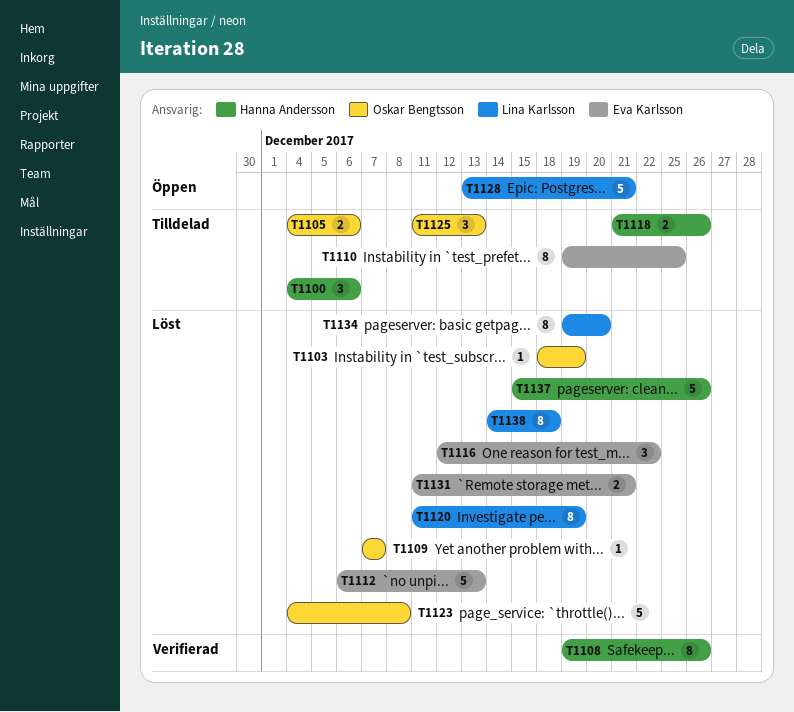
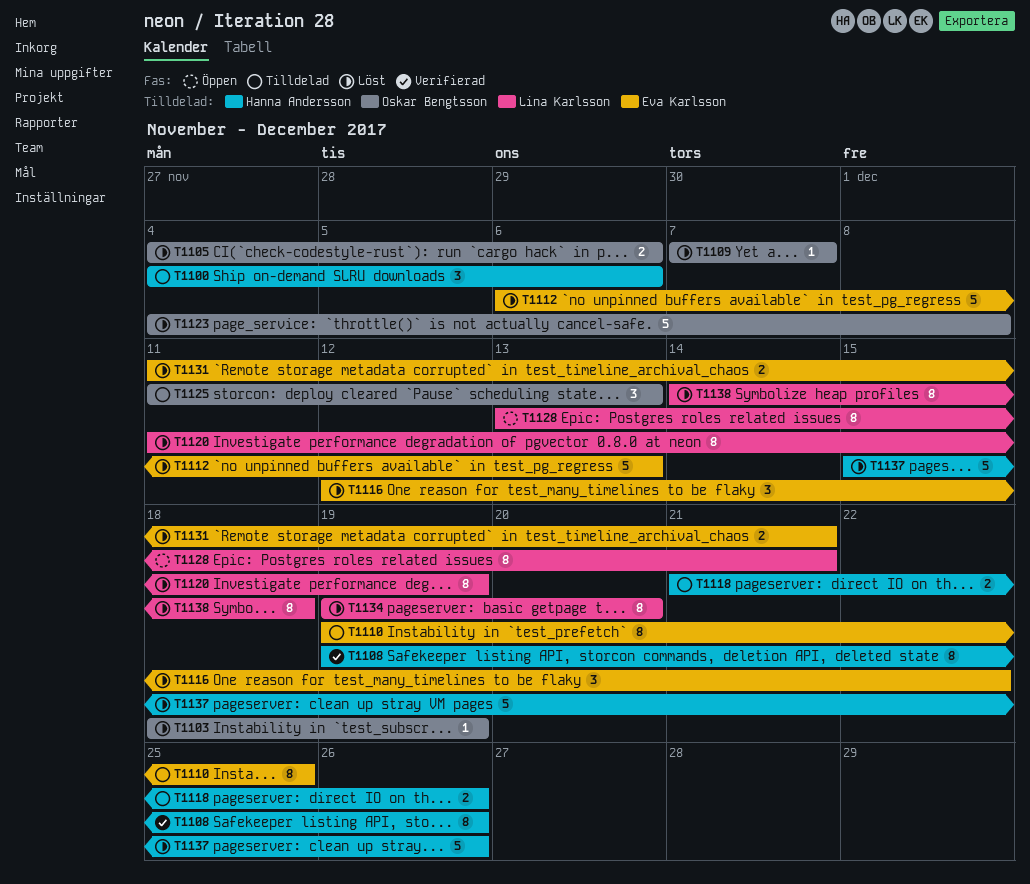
T1105, status: Tilldelad -> Löst
T1128, estimate: 5 -> 8

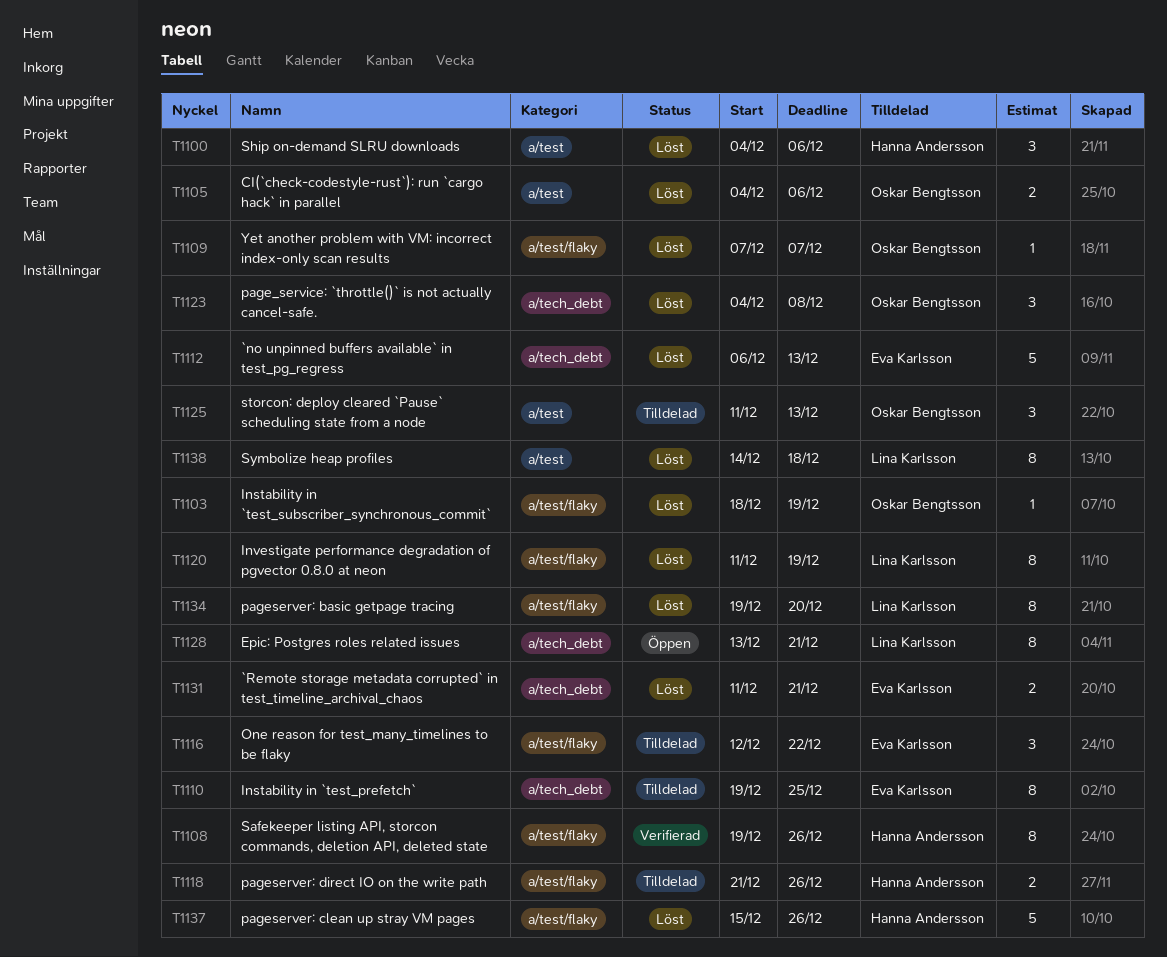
T1100, status: Tilldelad -> Löst
T1116, status: Löst -> Tilldelad
T1123, estimate: 5 -> 3

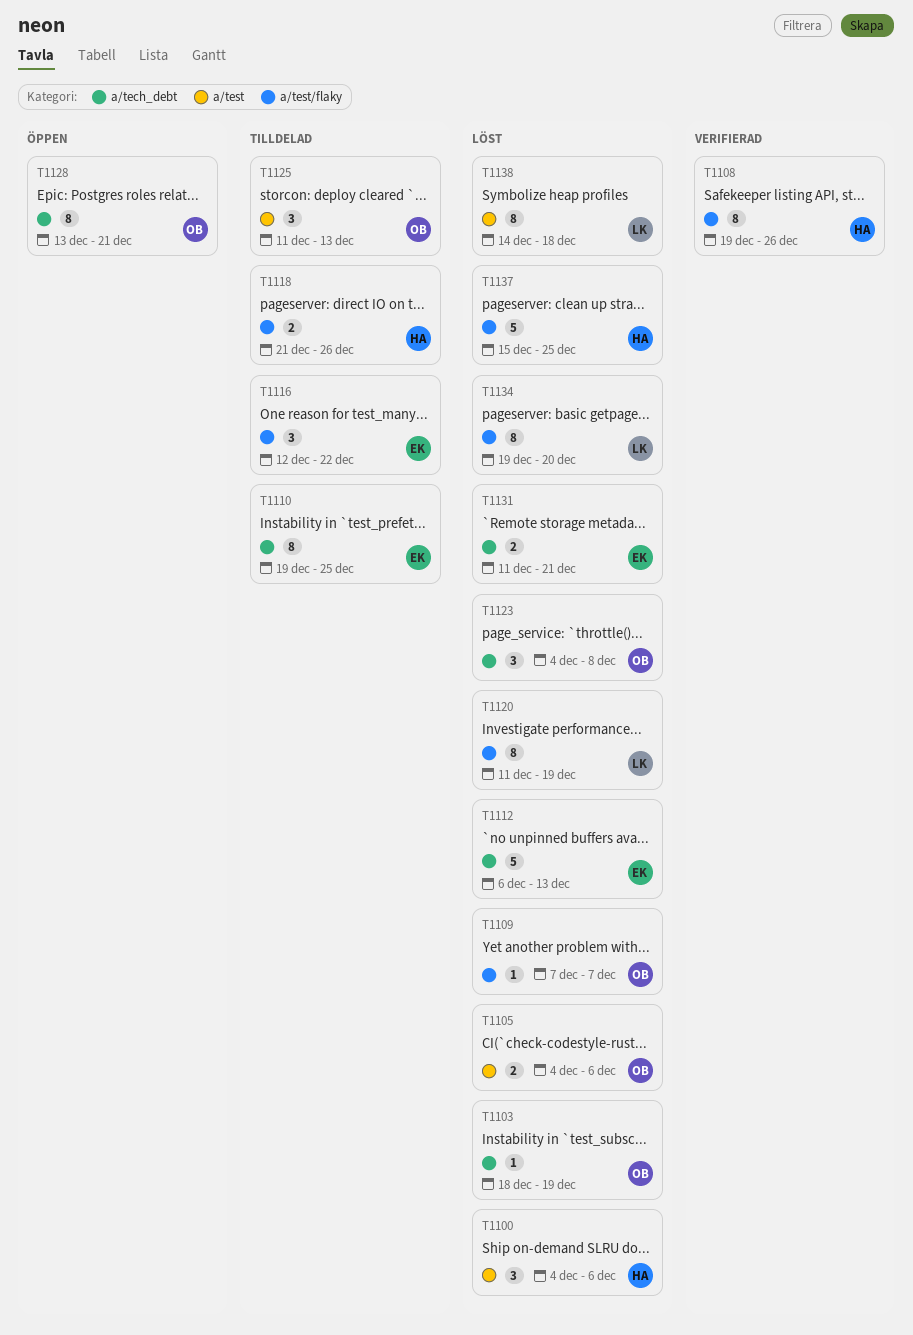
T1103, label: a/test/flaky -> a/tech_debt
T1128, owner: Lina Karlsson -> Oskar Bengtsson
T1137, due: Dec 26 -> Dec 25

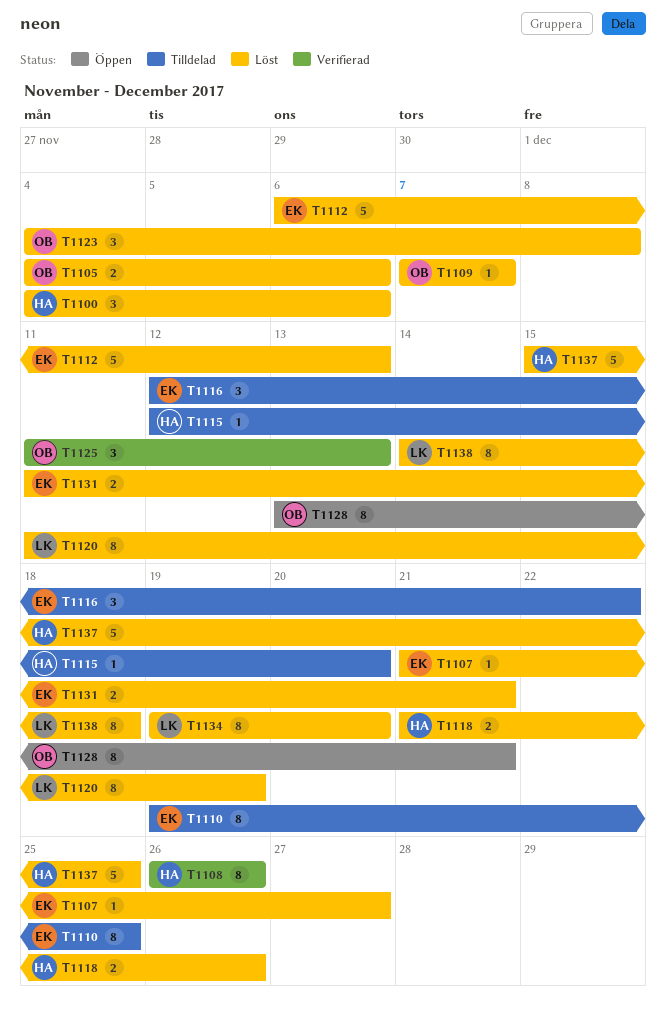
T1103: present -> none
T1107: none -> present
T1108, start: Dec 19 -> Dec 26
T1115: none -> present
T1118, status: Tilldelad -> Löst
T1125, status: Tilldelad -> Verifierad

